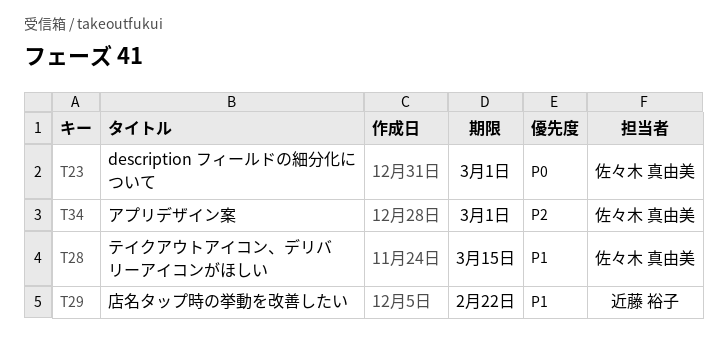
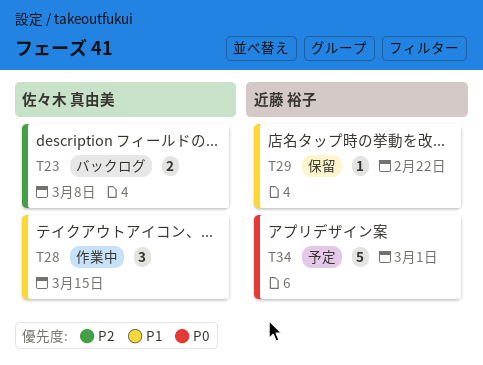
T23, priority: P0 -> P2
T23, due: Mar 1 -> Mar 8
T34, owner: 佐々木 真由美 -> 近藤 裕子
T34, priority: P2 -> P0

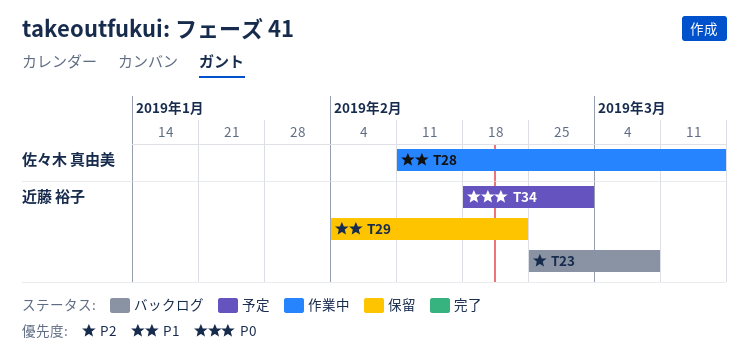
T23, owner: 佐々木 真由美 -> 近藤 裕子

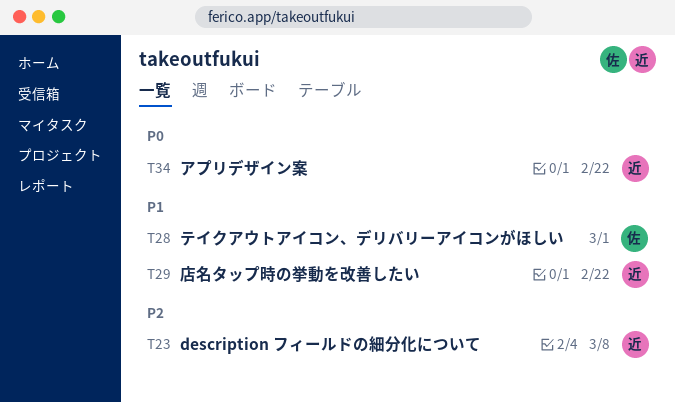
T28, due: Mar 15 -> Mar 1
T34, due: Mar 1 -> Feb 22

